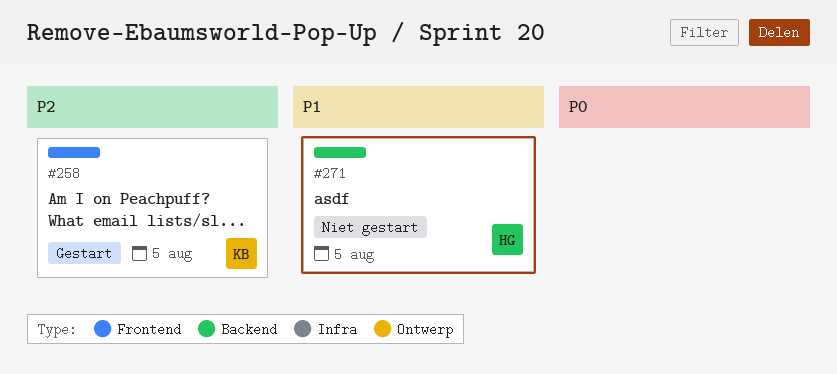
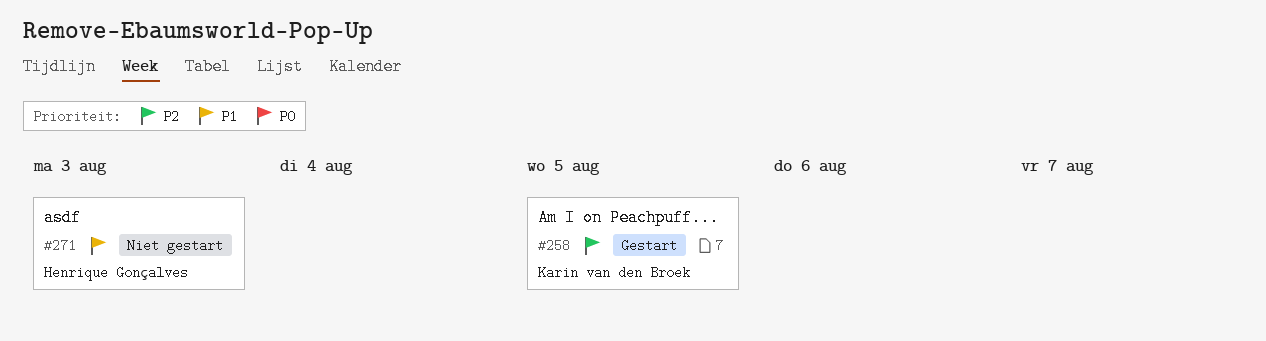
#271, due: Aug 5 -> Aug 3

